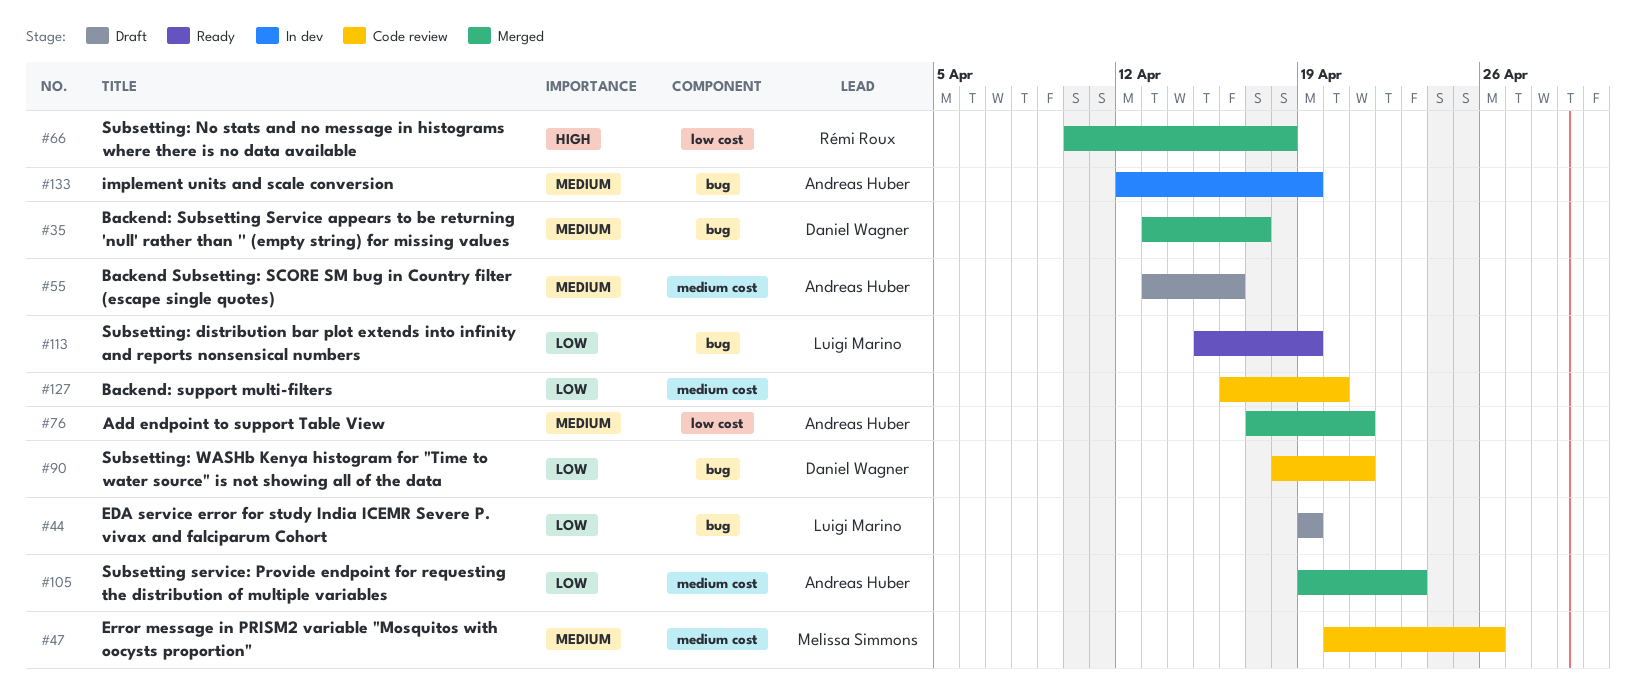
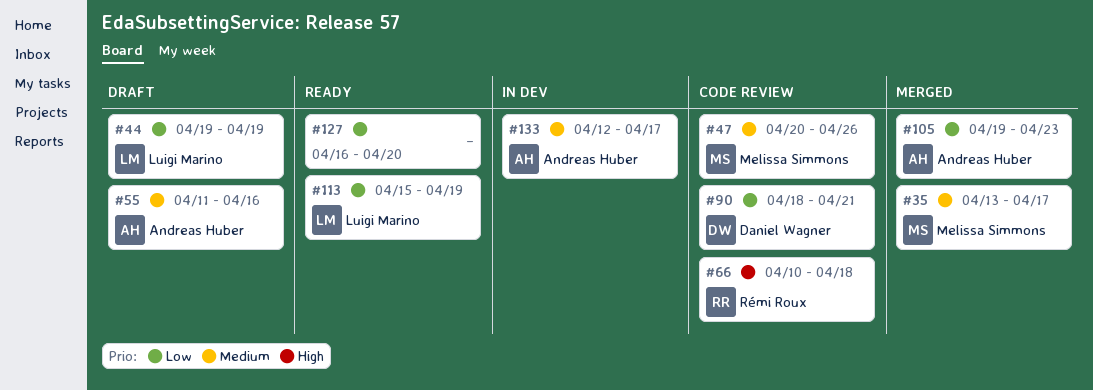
#35, owner: Daniel Wagner -> Melissa Simmons
#55, start: Apr 13 -> Apr 11
#66, status: Merged -> Code review
#76: present -> none
#127, status: Code review -> Ready
#133, due: Apr 19 -> Apr 17

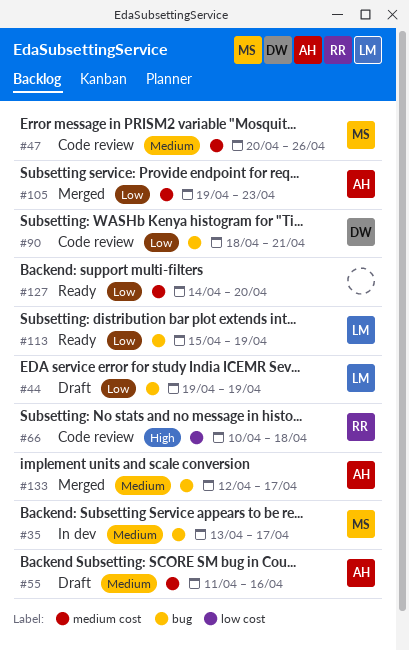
#35, status: Merged -> In dev
#127, start: Apr 16 -> Apr 14
#133, status: In dev -> Merged

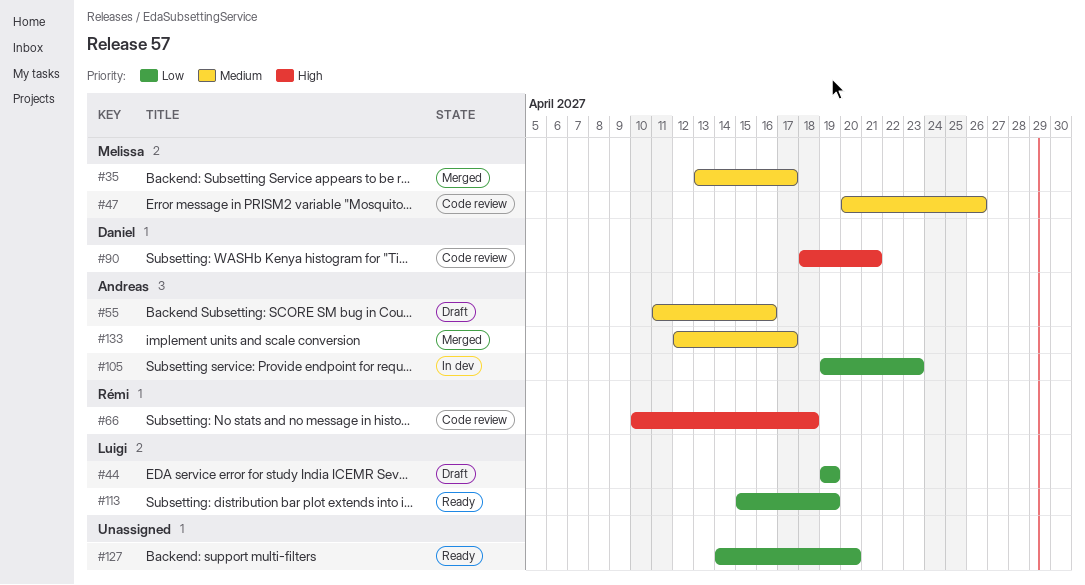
#35, status: In dev -> Merged
#90, priority: Low -> High
#105, status: Merged -> In dev

